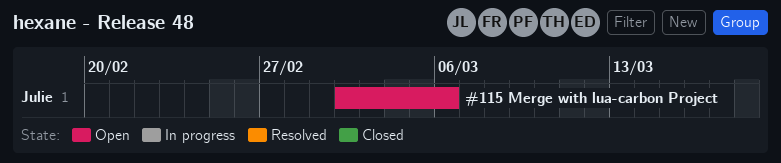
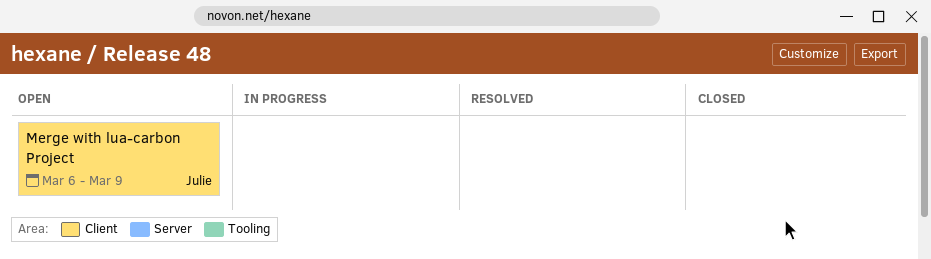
Merge with lua-carbon Project, start: Mar 2 -> Mar 6
Merge with lua-carbon Project, due: Mar 6 -> Mar 9

